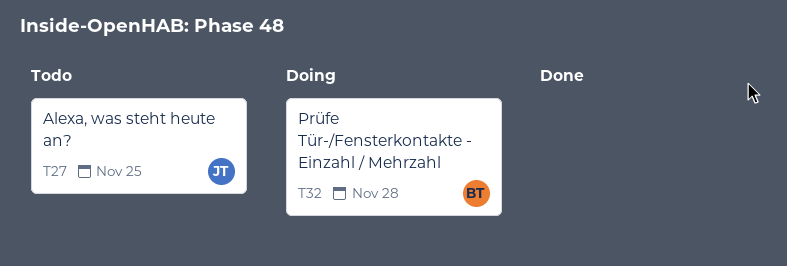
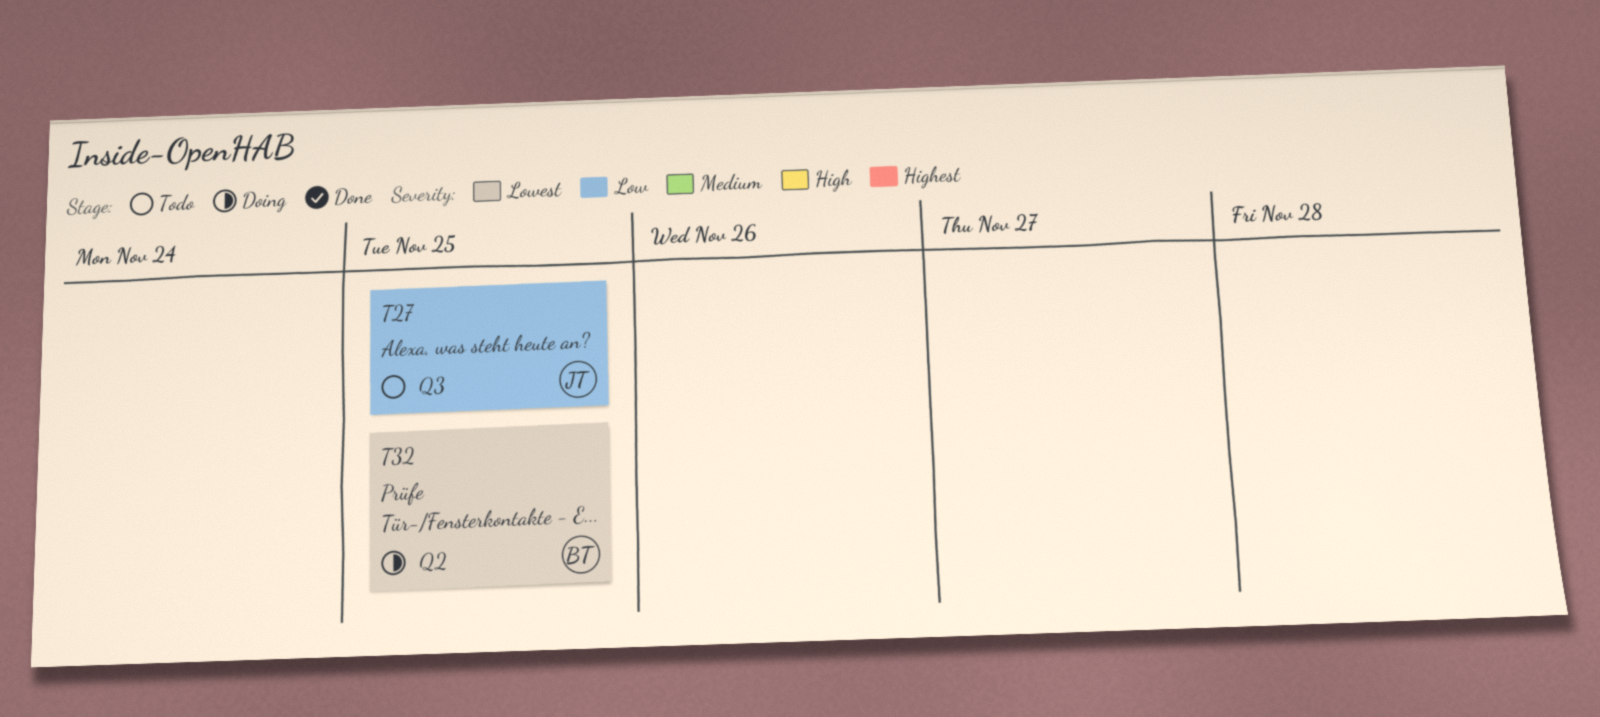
T32, due: Nov 28 -> Nov 25

